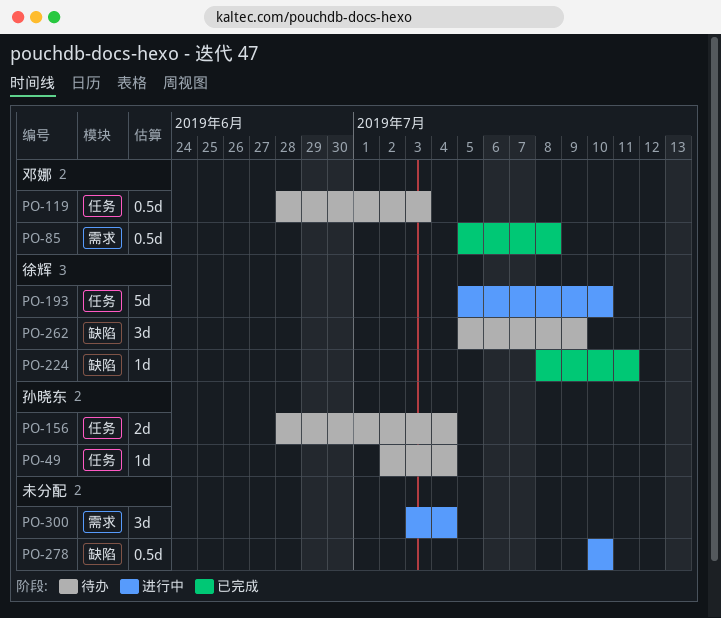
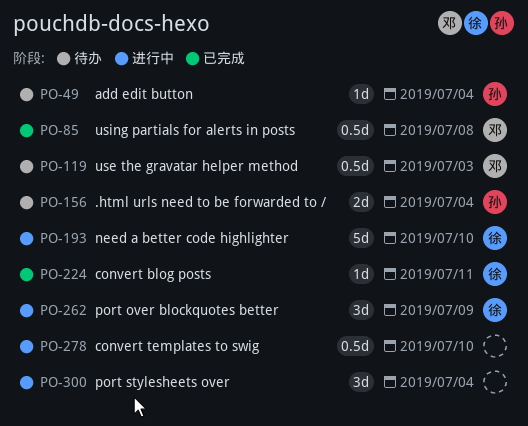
PO-262, status: 待办 -> 进行中

